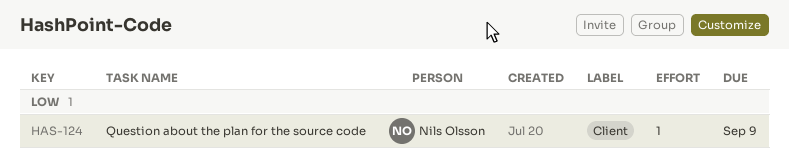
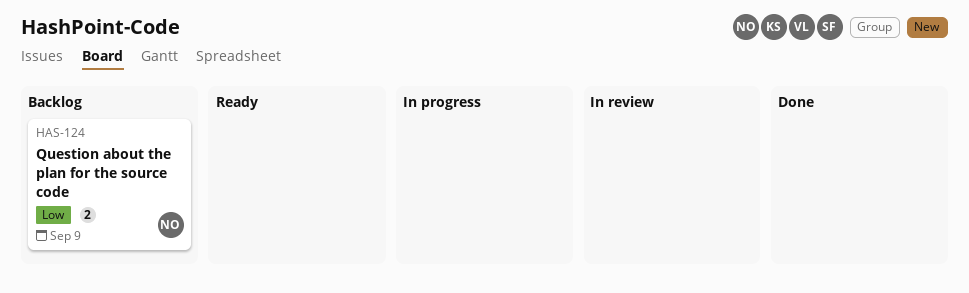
HAS-124, estimate: 1 -> 2

